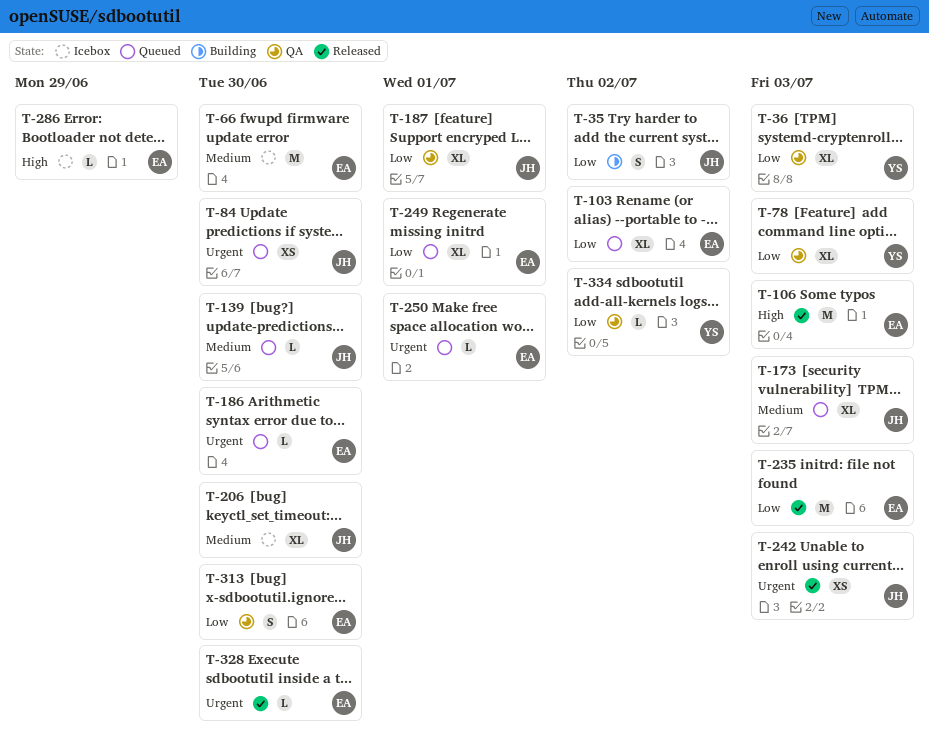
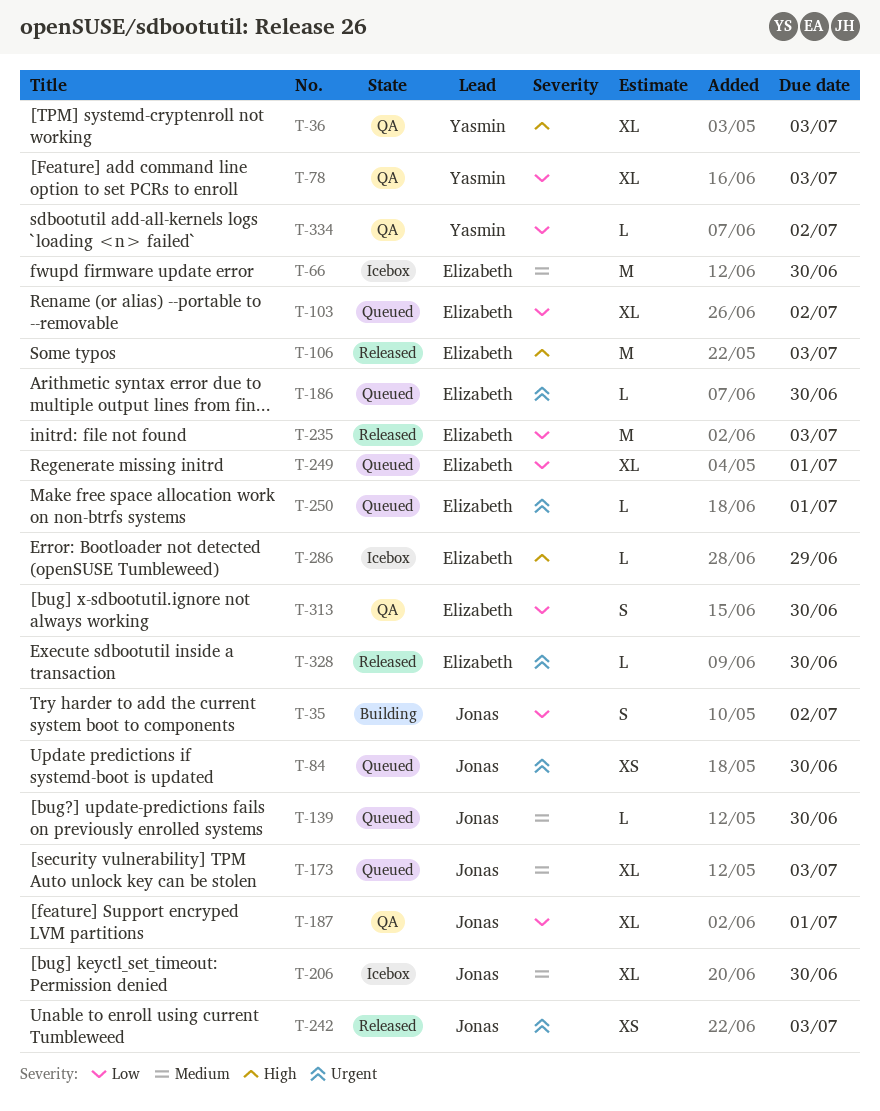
T-36, priority: Low -> High

